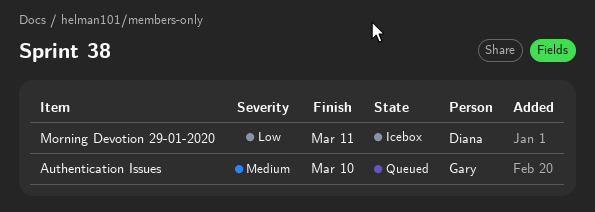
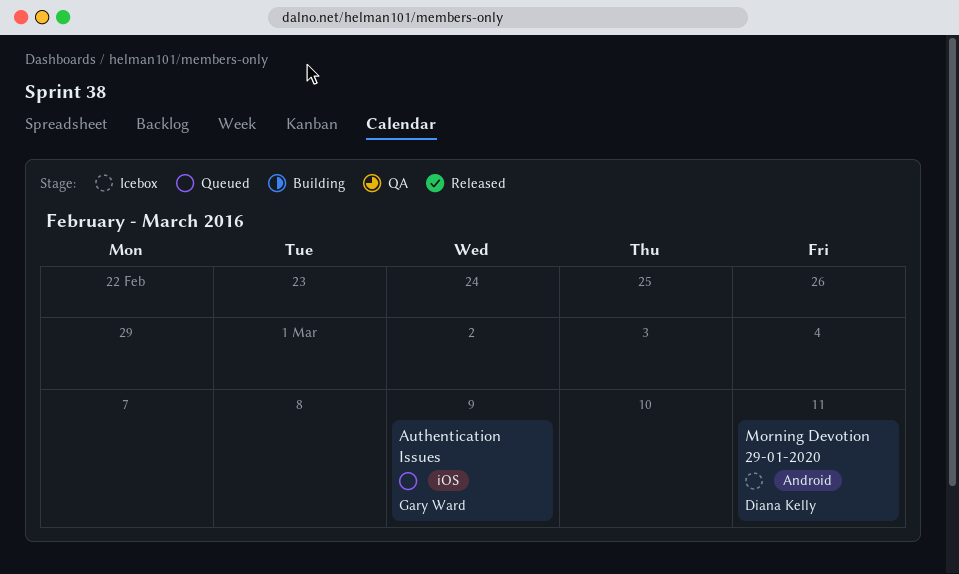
Authentication Issues, due: Mar 10 -> Mar 9

